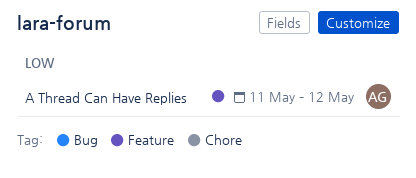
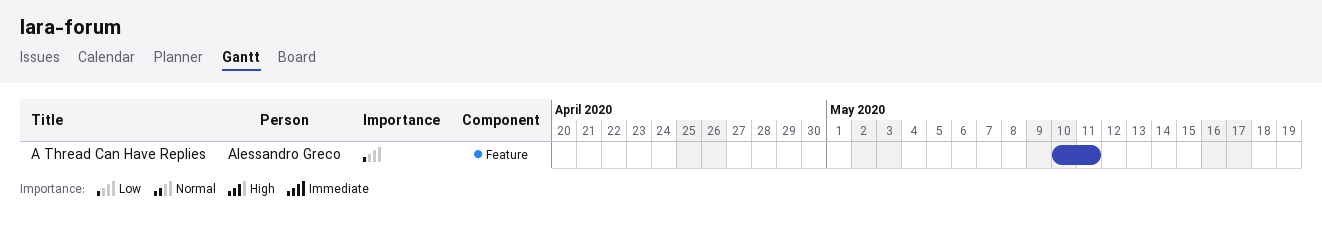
A Thread Can Have Replies, start: May 11 -> May 10
A Thread Can Have Replies, due: May 12 -> May 11

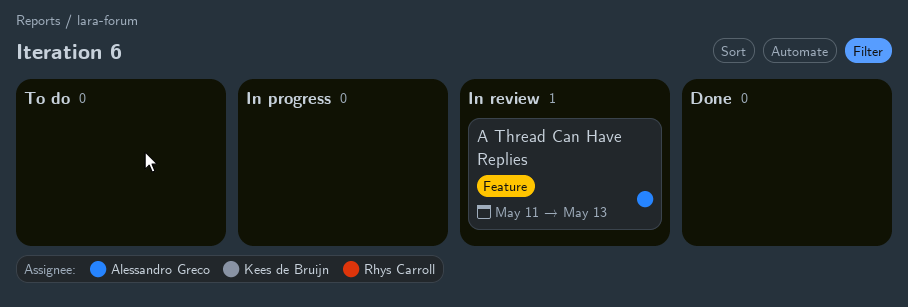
A Thread Can Have Replies, start: May 10 -> May 11
A Thread Can Have Replies, due: May 11 -> May 13

